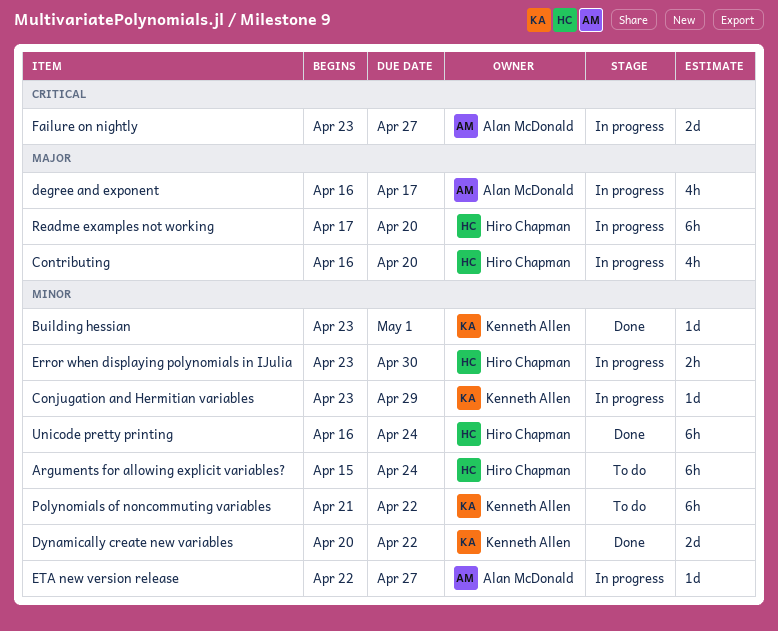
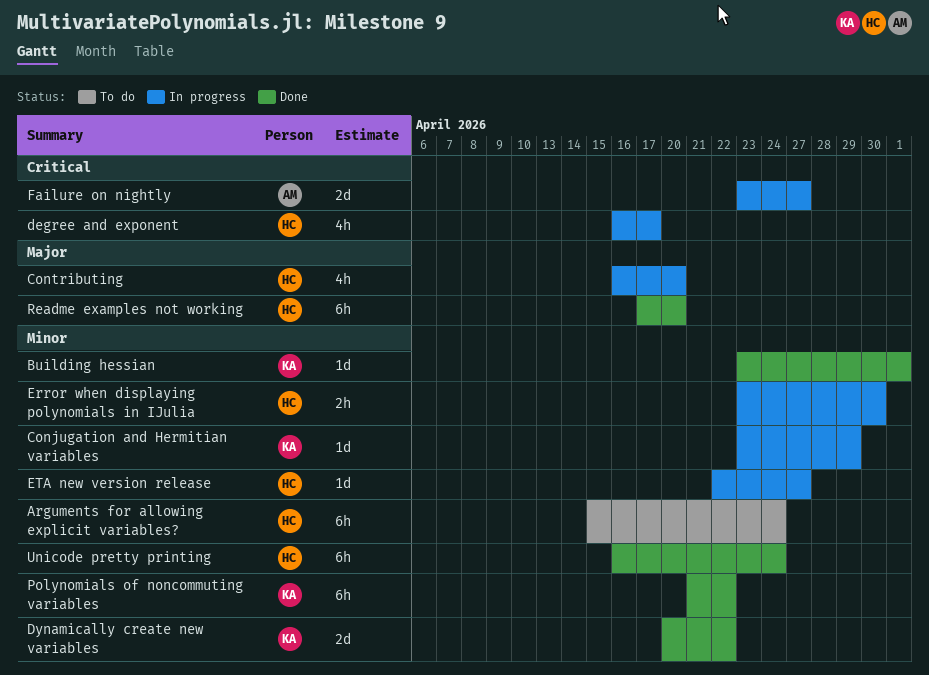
degree and exponent, owner: Alan McDonald -> Hiro Chapman
degree and exponent, priority: Major -> Critical
ETA new version release, owner: Alan McDonald -> Hiro Chapman
Polynomials of noncommuting variables, status: To do -> Done
Readme examples not working, status: In progress -> Done

